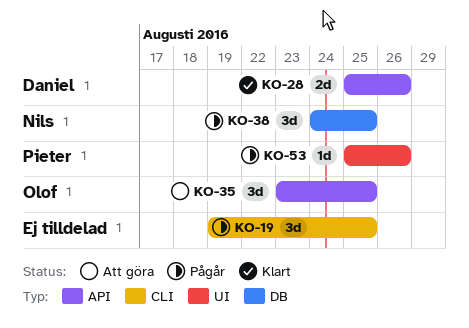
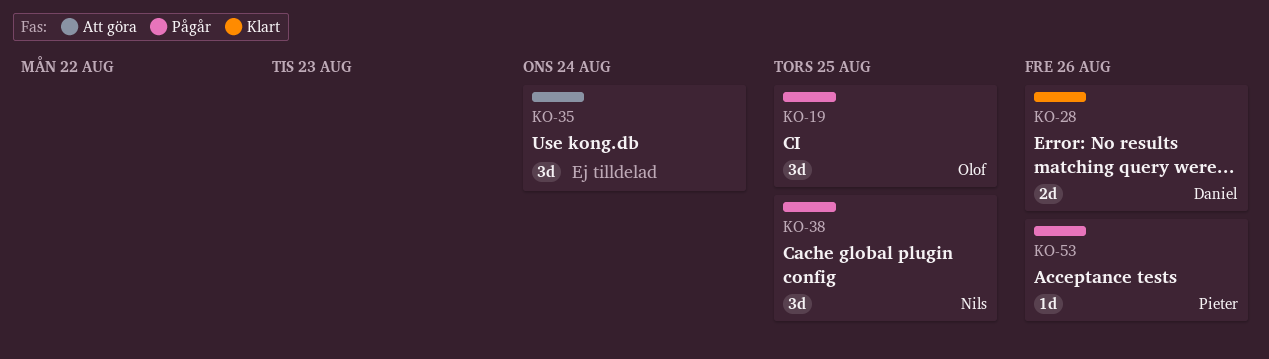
KO-19, owner: none -> Olof
KO-35, owner: Olof -> none
KO-35, due: Aug 25 -> Aug 24

